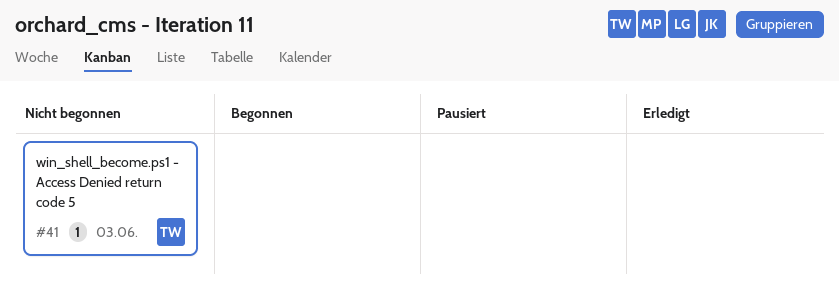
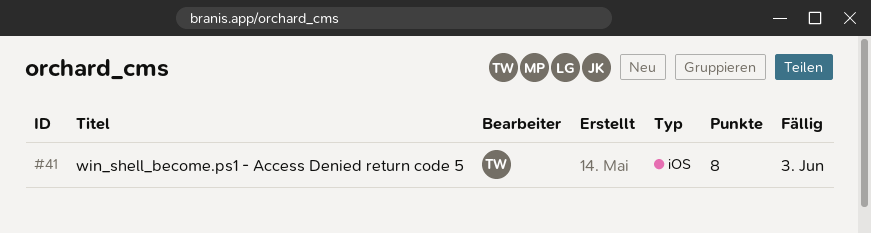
#41, estimate: 1 -> 8

